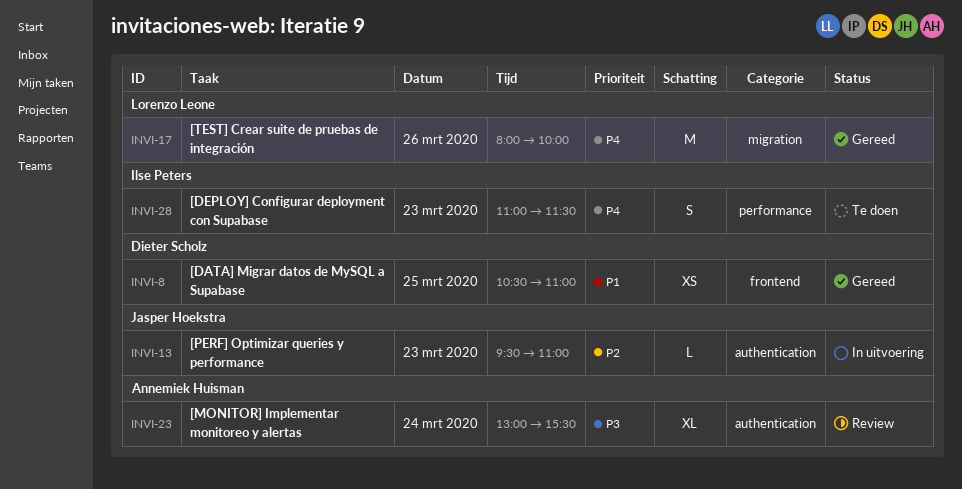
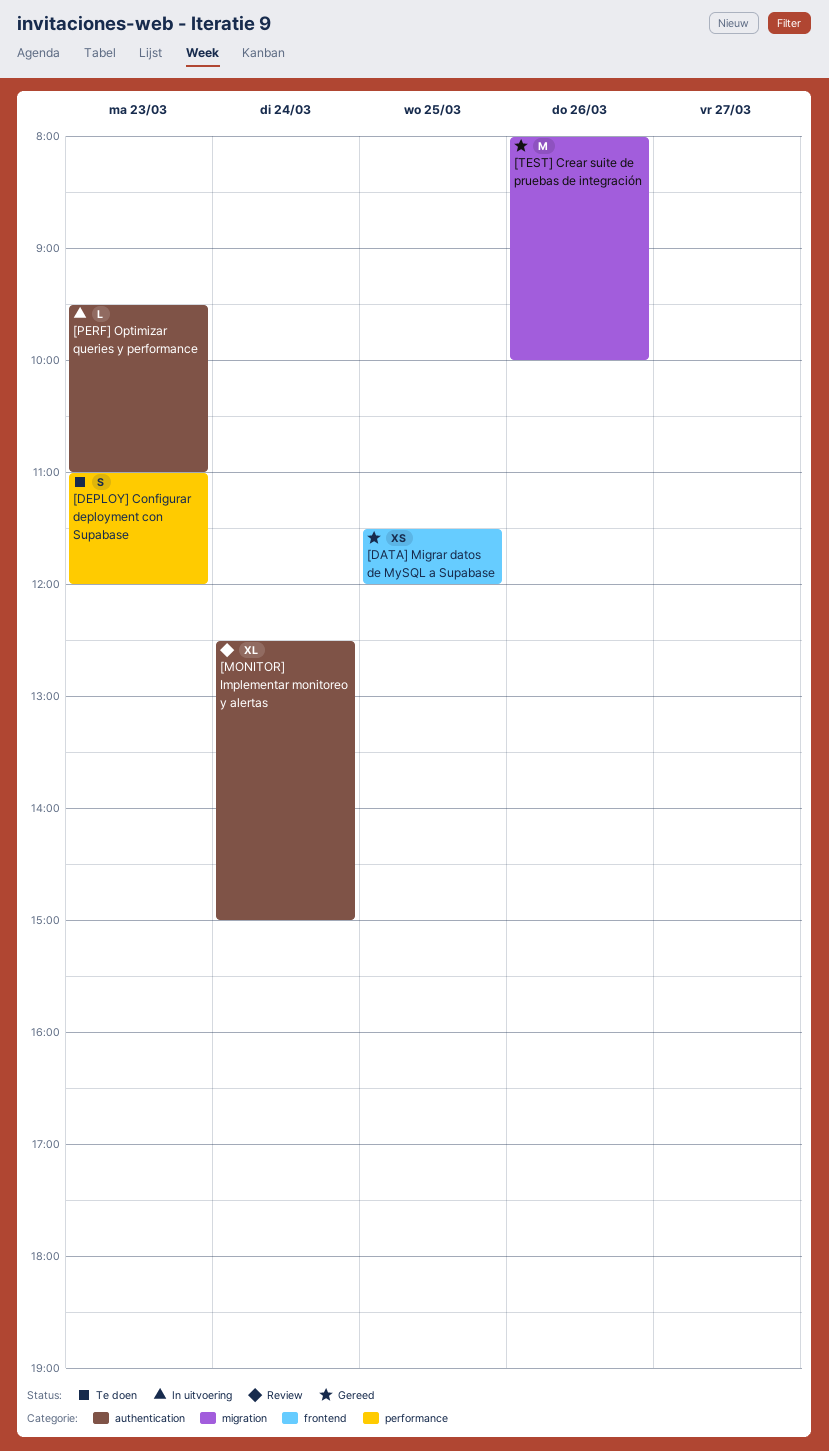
[DATA] Migrar datos de MySQL a Supabase, begins: 10:30 -> 11:30
[DATA] Migrar datos de MySQL a Supabase, ends: 11:00 -> 12:00
[DEPLOY] Configurar deployment con Supabase, ends: 11:30 -> 12:00
[MONITOR] Implementar monitoreo y alertas, begins: 13:00 -> 12:30
[MONITOR] Implementar monitoreo y alertas, ends: 15:30 -> 15:00

